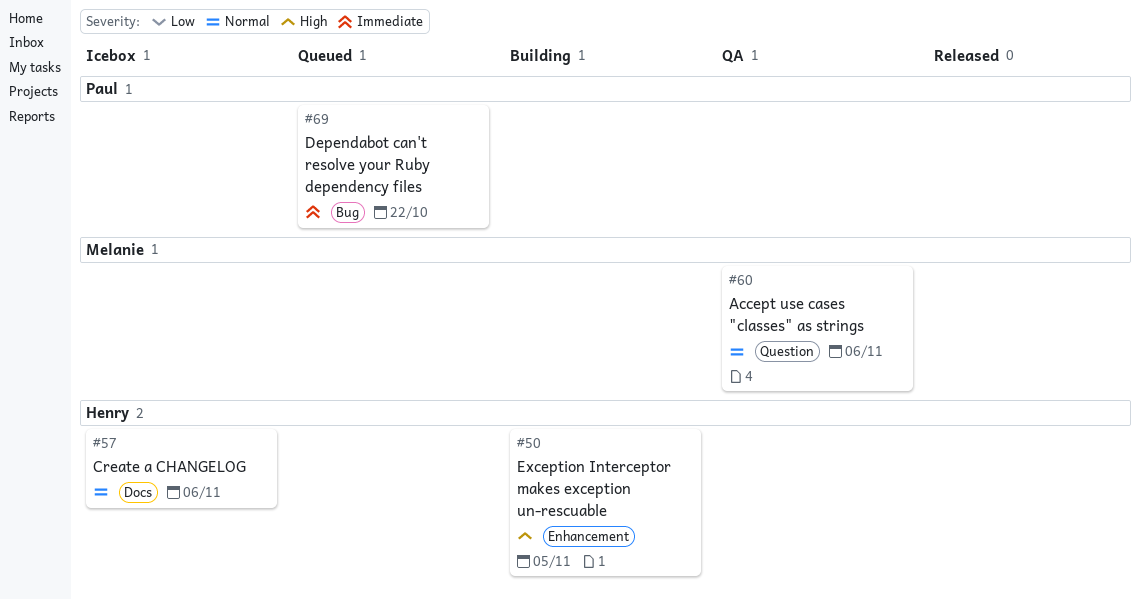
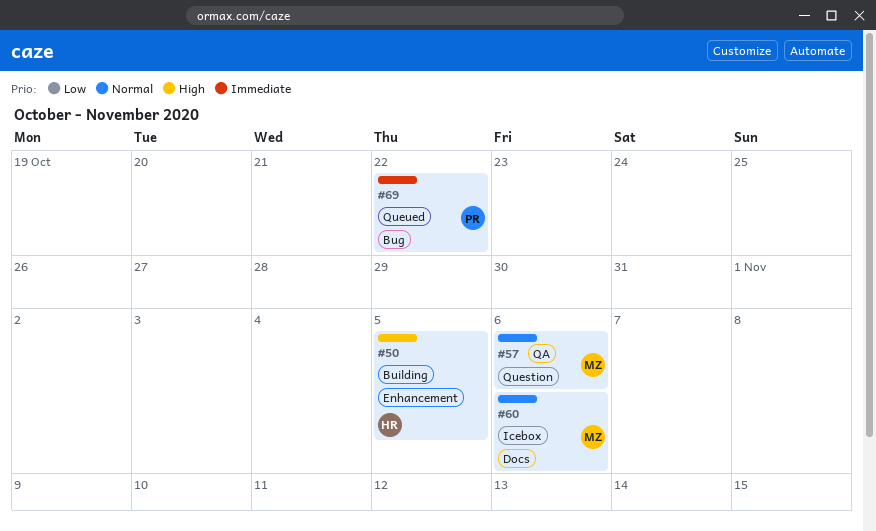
#57, status: Icebox -> QA
#57, owner: Henry -> Melanie
#57, label: Docs -> Question
#60, status: QA -> Icebox
#60, label: Question -> Docs

